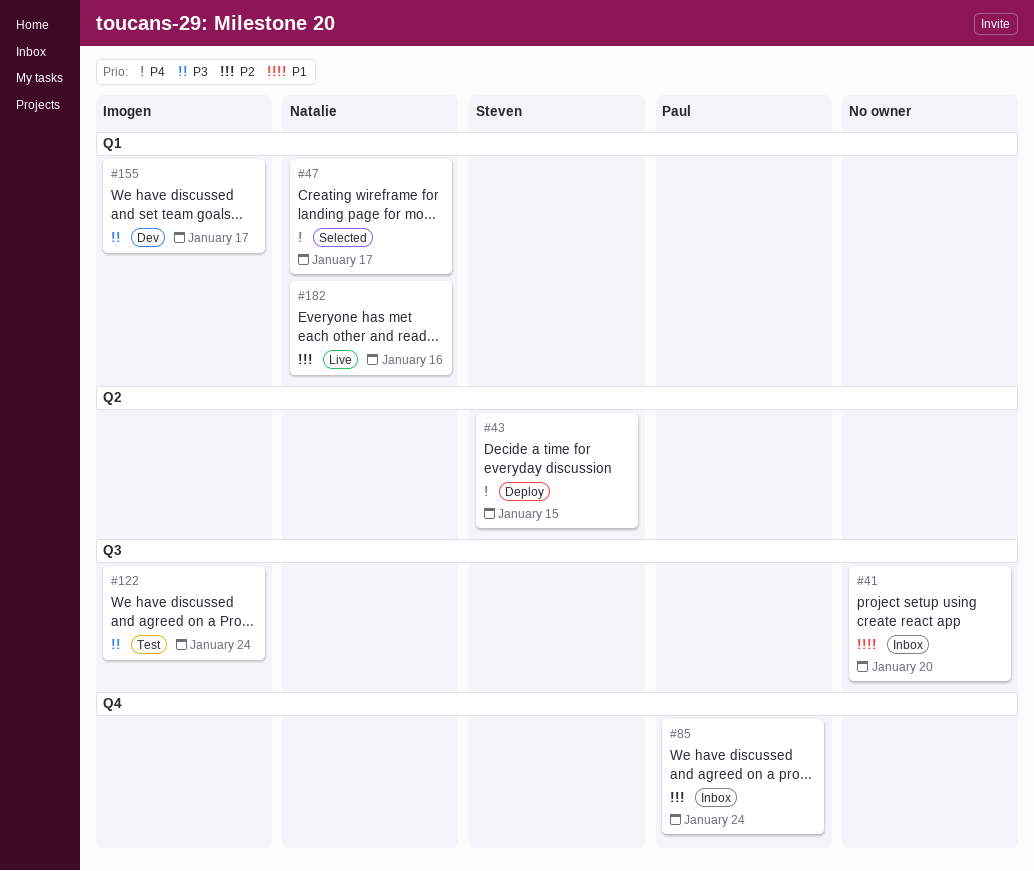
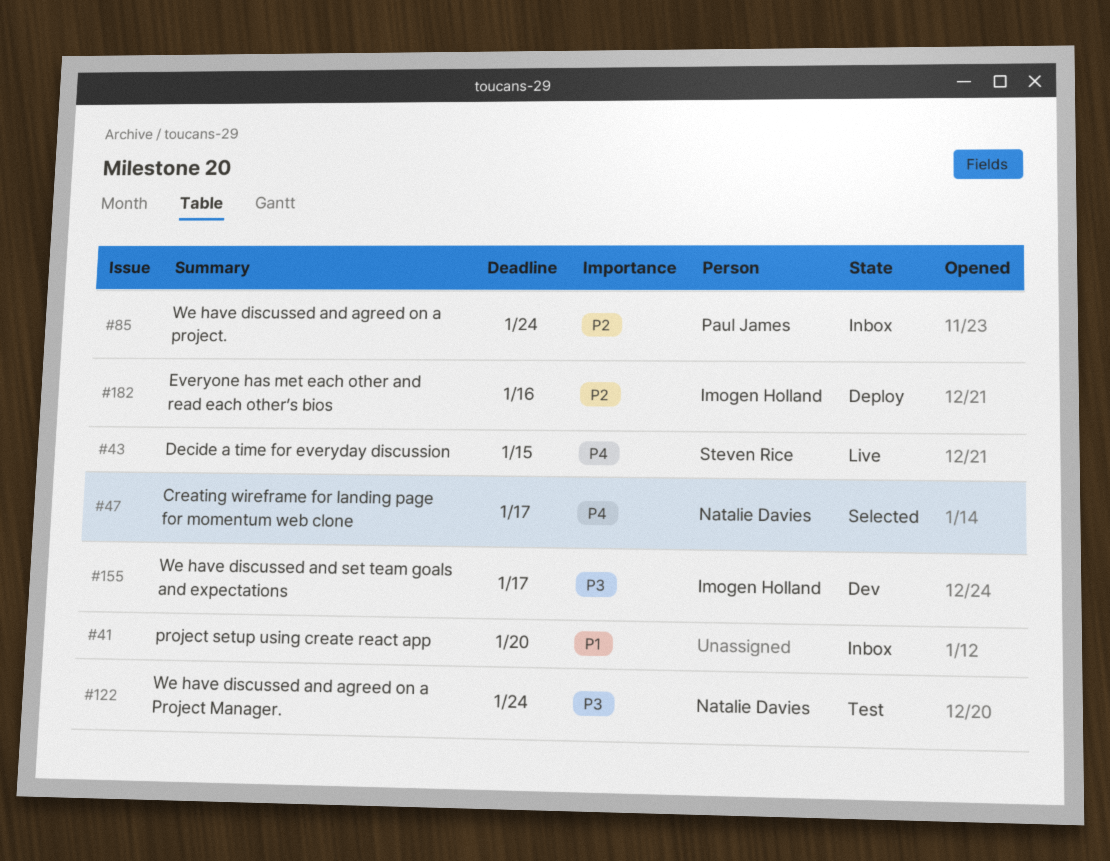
#43, status: Deploy -> Live
#122, owner: Imogen Holland -> Natalie Davies
#182, status: Live -> Deploy
#182, owner: Natalie Davies -> Imogen Holland

